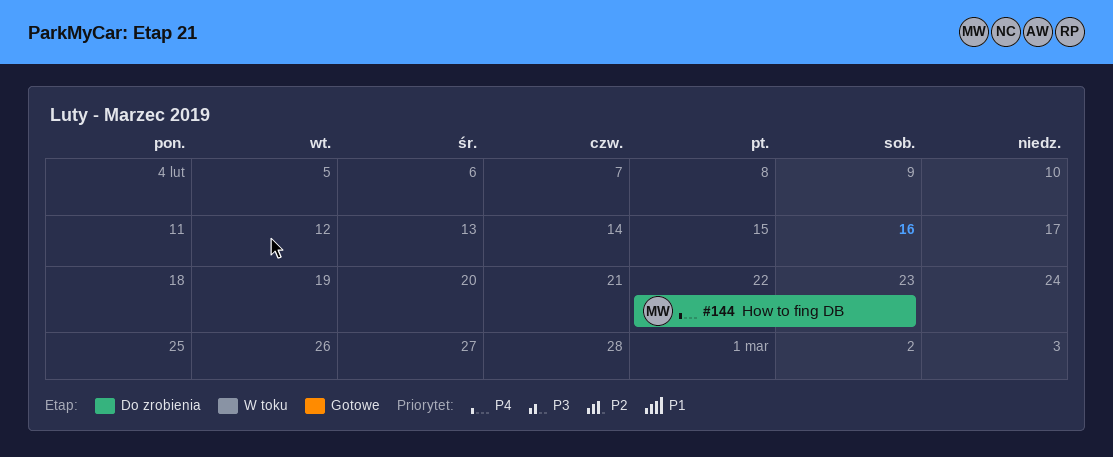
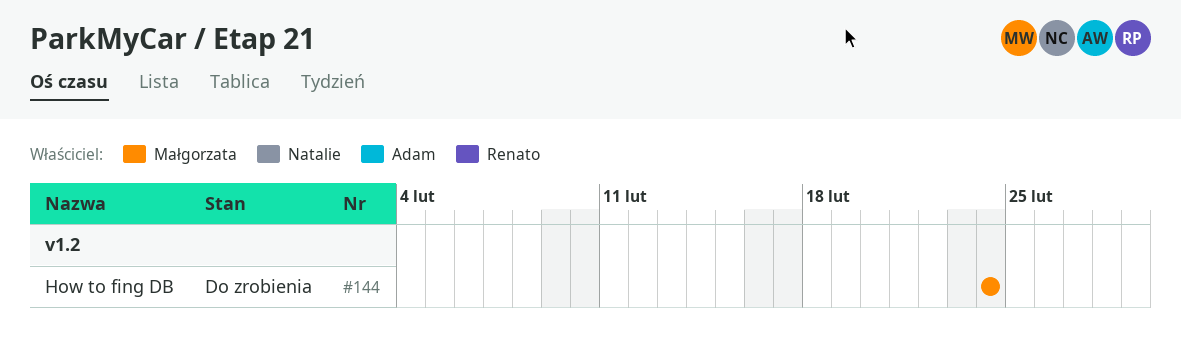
#144, start: Feb 22 -> Feb 24
#144, due: Feb 23 -> Feb 24

